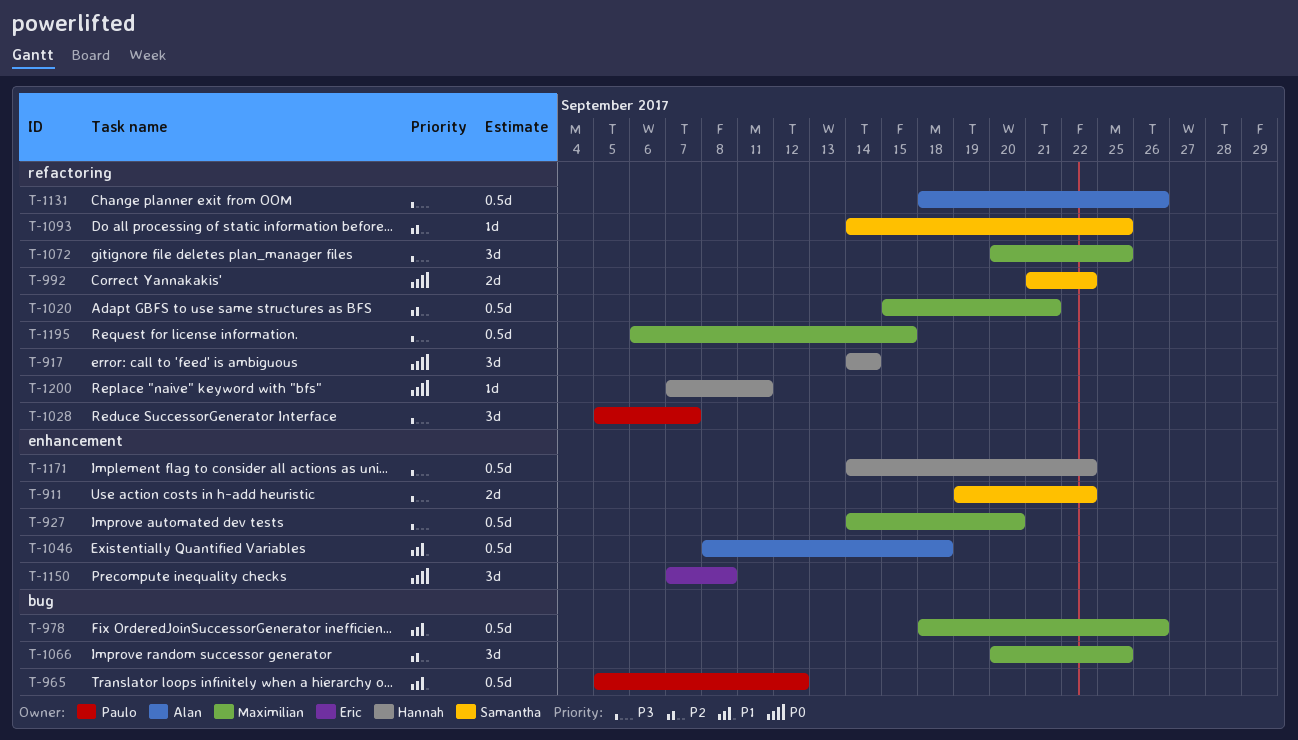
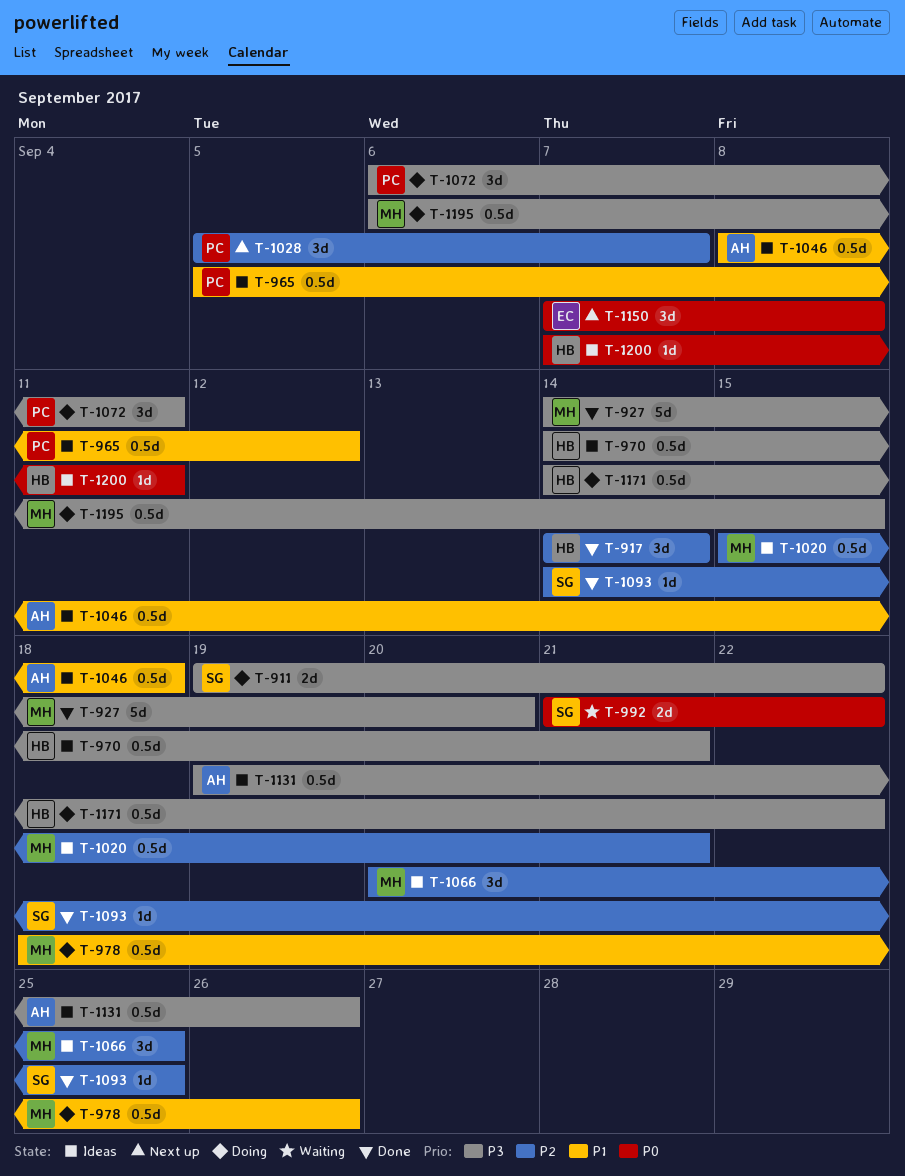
T-917, priority: P0 -> P2
T-927, estimate: 0.5d -> 5d
T-970: none -> present
T-1028, priority: P3 -> P2
T-1072, owner: Maximilian -> Paulo
T-1072, start: Sep 20 -> Sep 6
T-1072, due: Sep 25 -> Sep 11
T-1131, start: Sep 18 -> Sep 19

